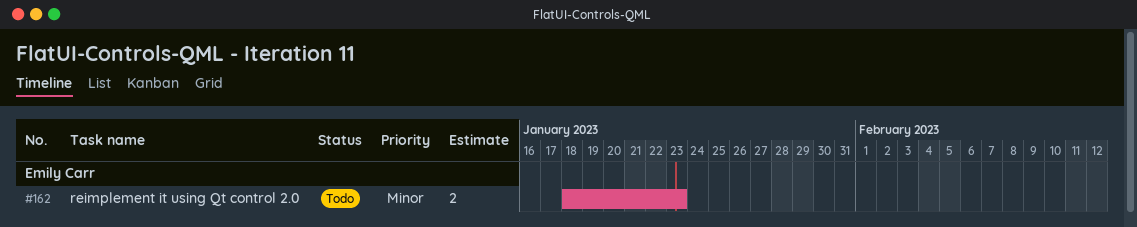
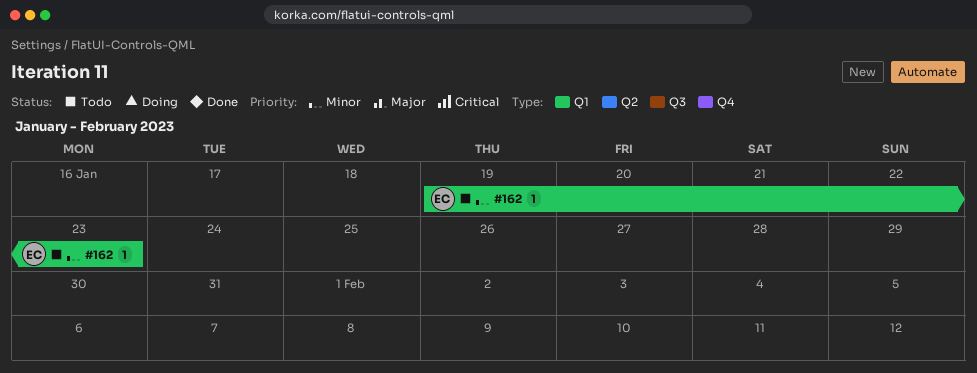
#162, estimate: 2 -> 1
#162, start: Jan 18 -> Jan 19

